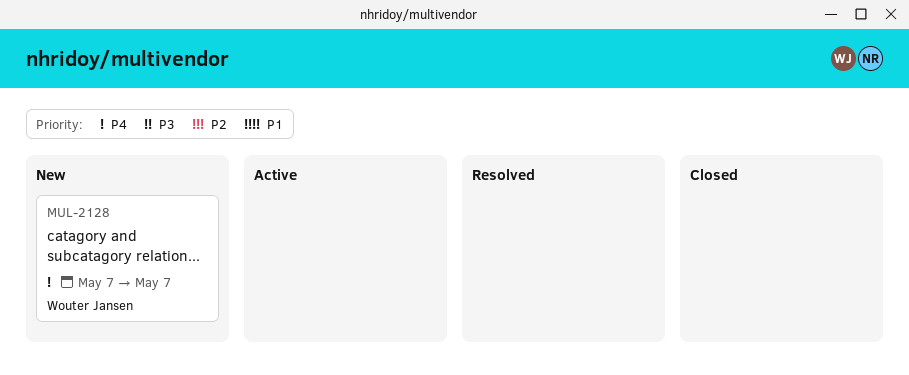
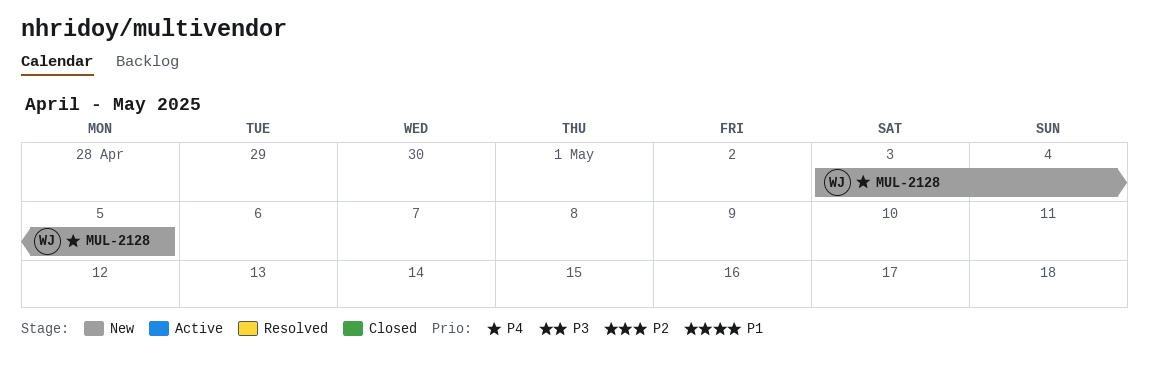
MUL-2128, start: May 7 -> May 3
MUL-2128, due: May 7 -> May 5

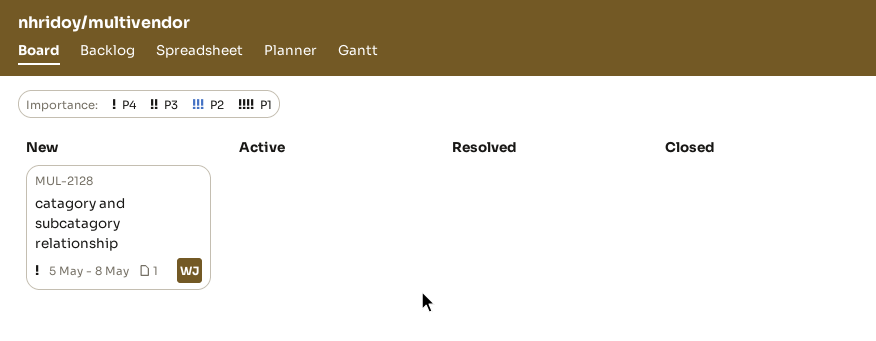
MUL-2128, start: May 3 -> May 5
MUL-2128, due: May 5 -> May 8

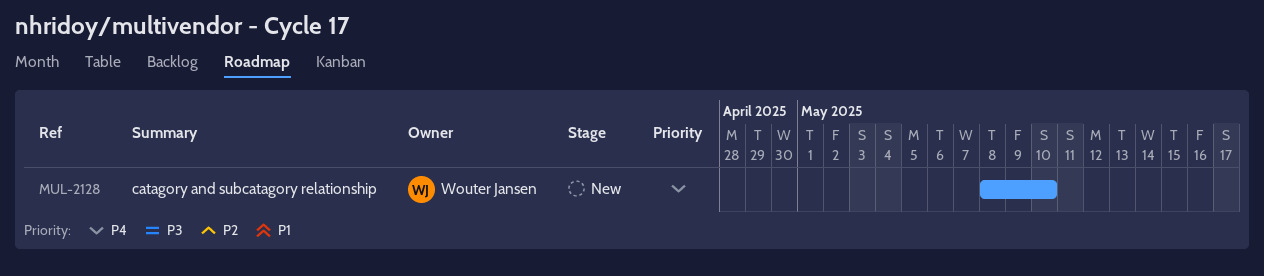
MUL-2128, start: May 5 -> May 8
MUL-2128, due: May 8 -> May 10

